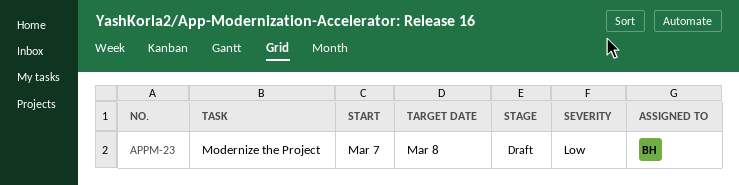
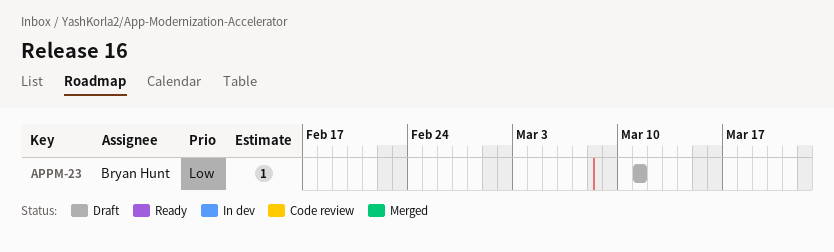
APPM-23, start: Mar 7 -> Mar 11
APPM-23, due: Mar 8 -> Mar 11

